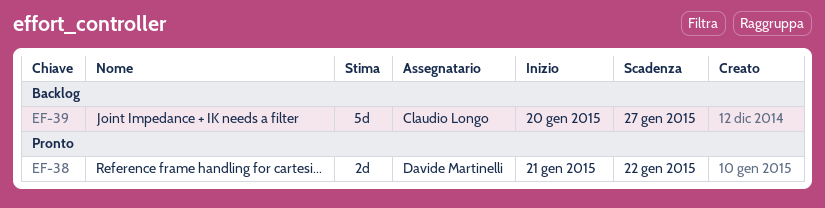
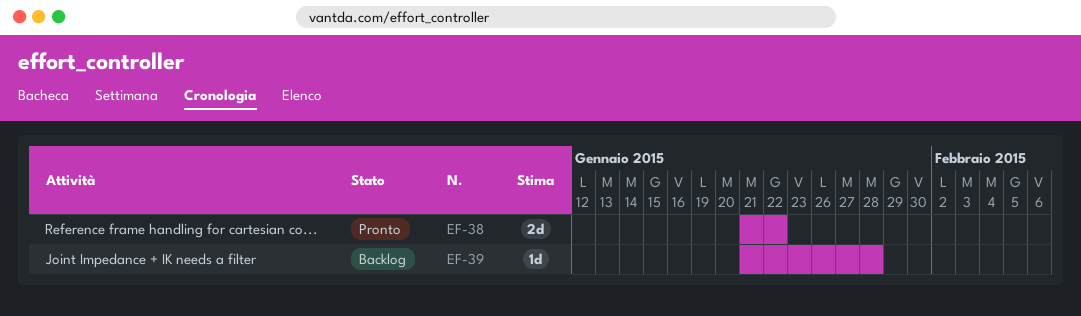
EF-39, estimate: 5d -> 1d
EF-39, start: Jan 20 -> Jan 21
EF-39, due: Jan 27 -> Jan 28

